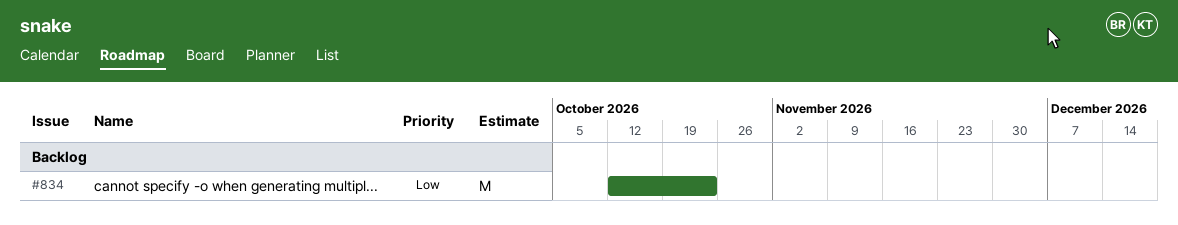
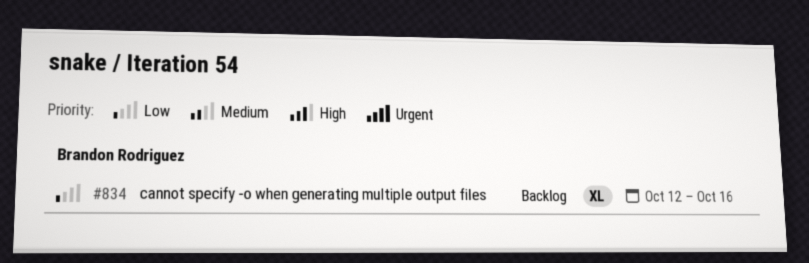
#834, estimate: M -> XL
#834, due: Oct 23 -> Oct 16

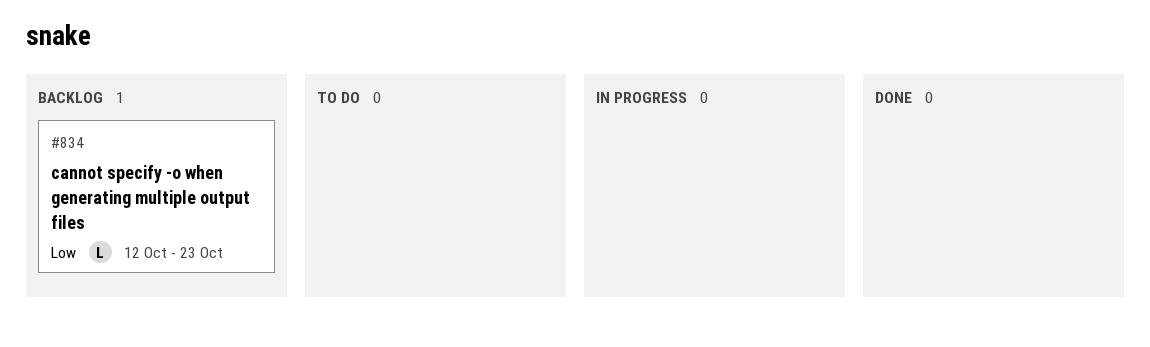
#834, estimate: XL -> L
#834, due: Oct 16 -> Oct 23

